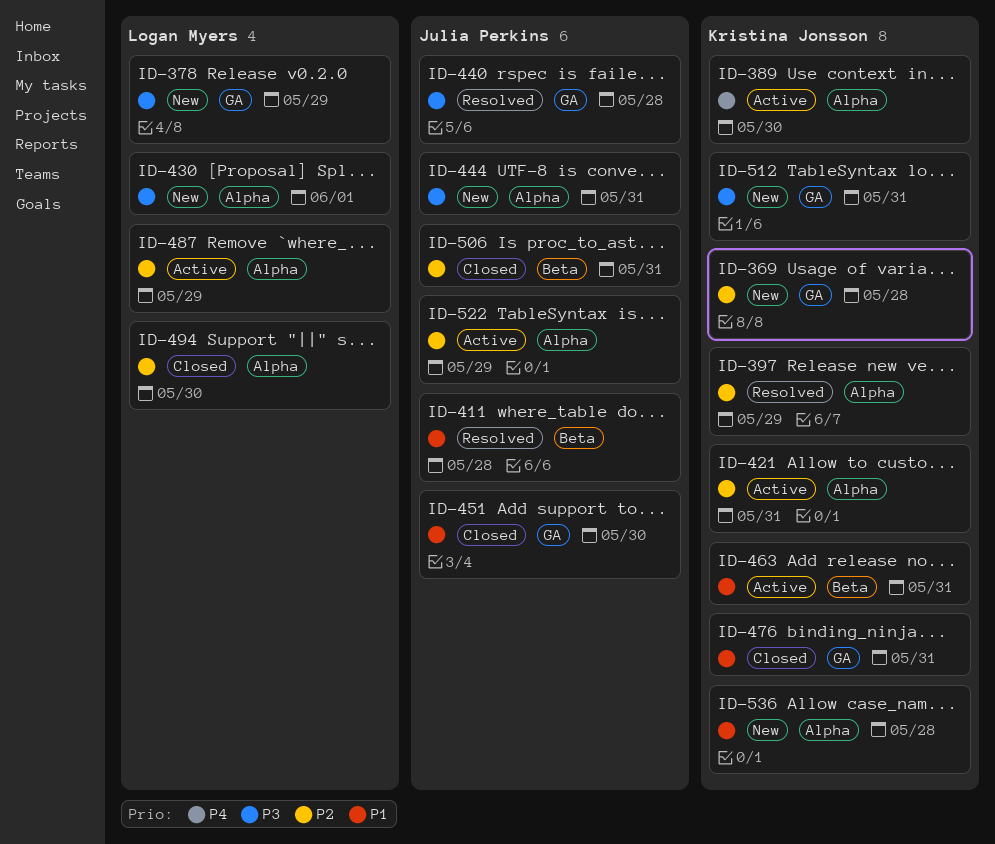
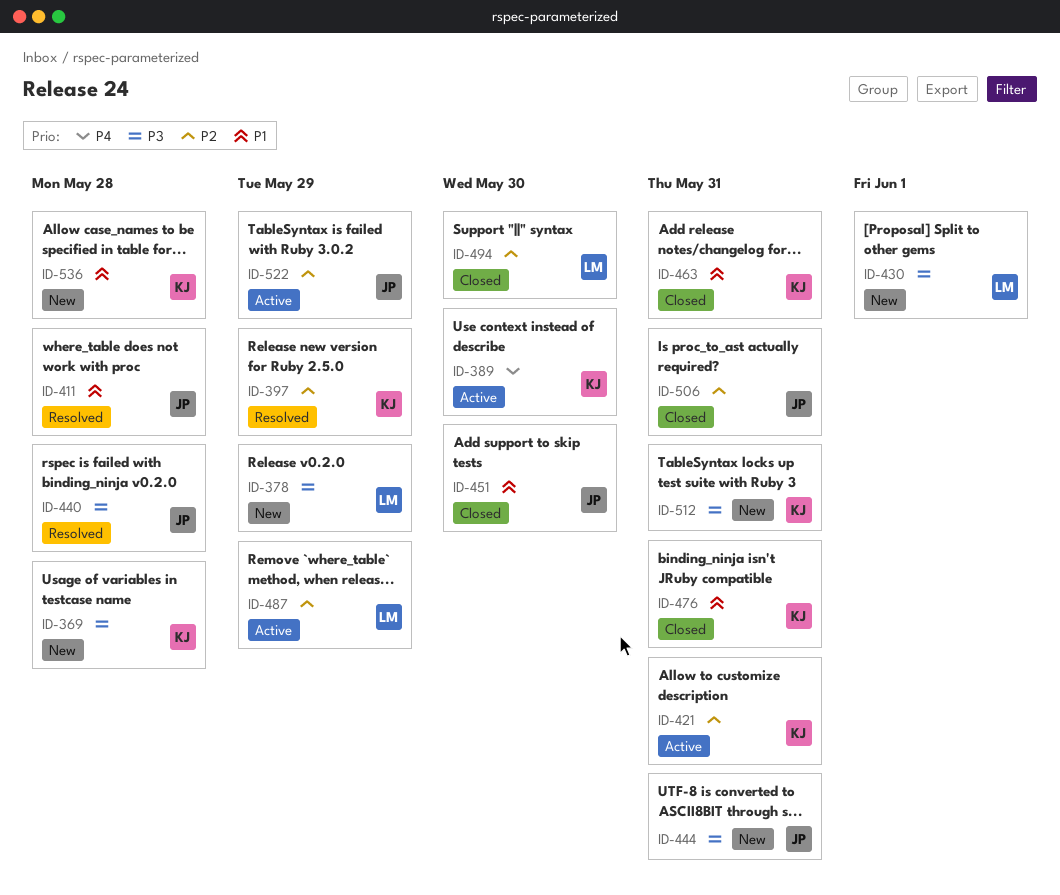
ID-369, priority: P2 -> P3
ID-463, status: Active -> Closed

